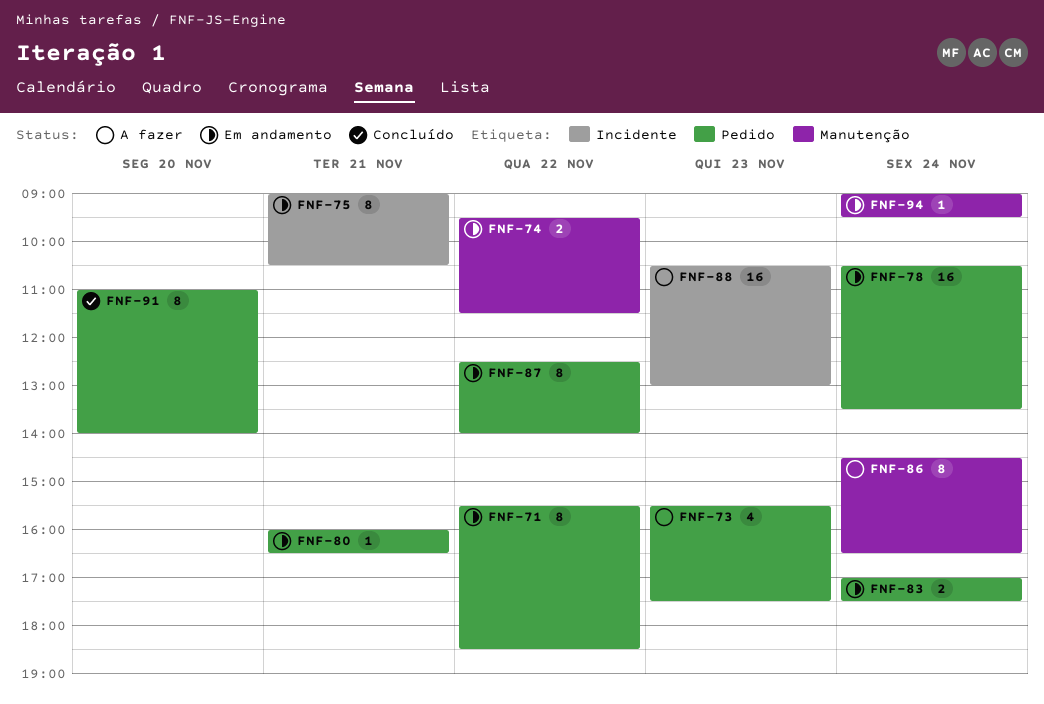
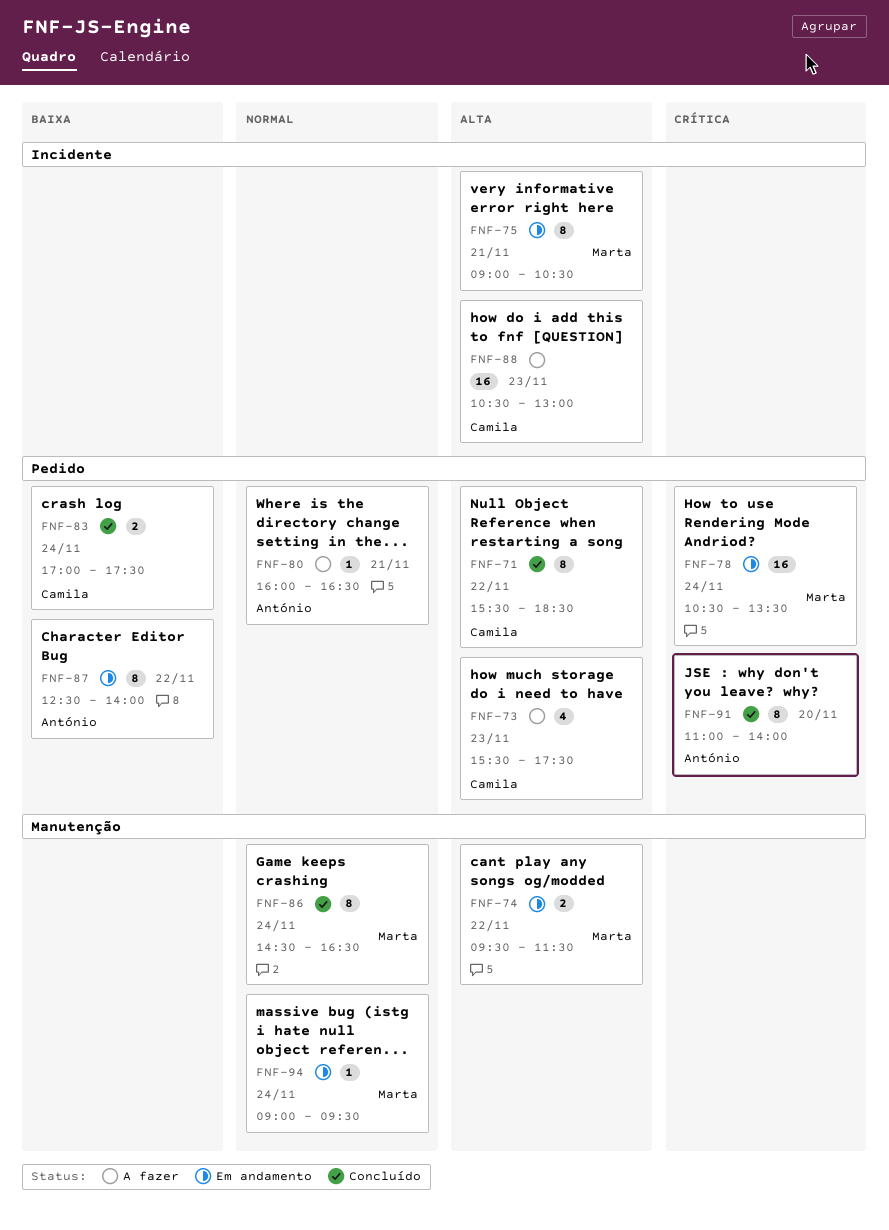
FNF-71, status: Em andamento -> Concluído
FNF-80, status: Em andamento -> A fazer
FNF-83, status: Em andamento -> Concluído
FNF-86, status: A fazer -> Concluído

